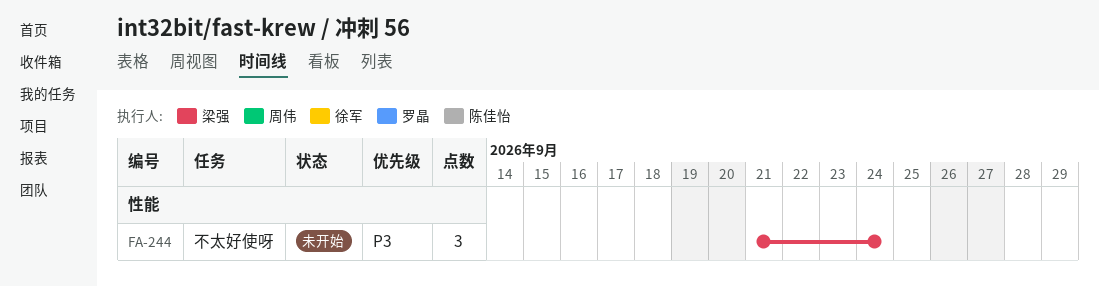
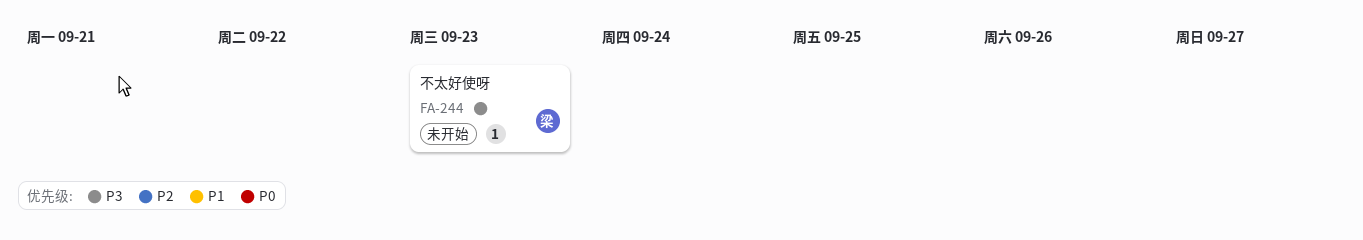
FA-244, estimate: 3 -> 1
FA-244, due: Sep 24 -> Sep 23

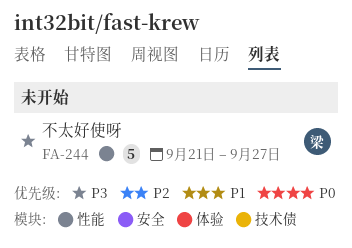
FA-244, estimate: 1 -> 5
FA-244, due: Sep 23 -> Sep 27

